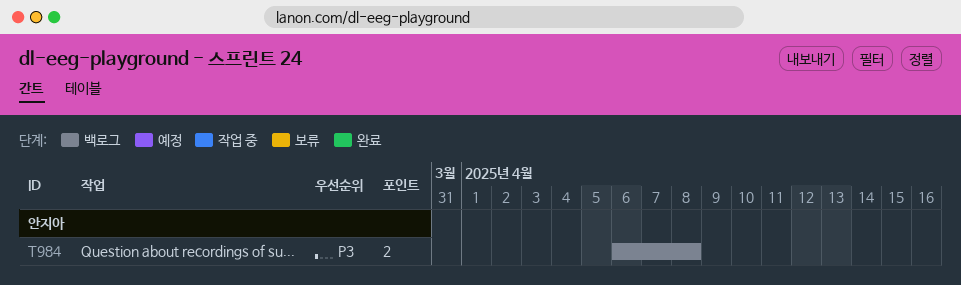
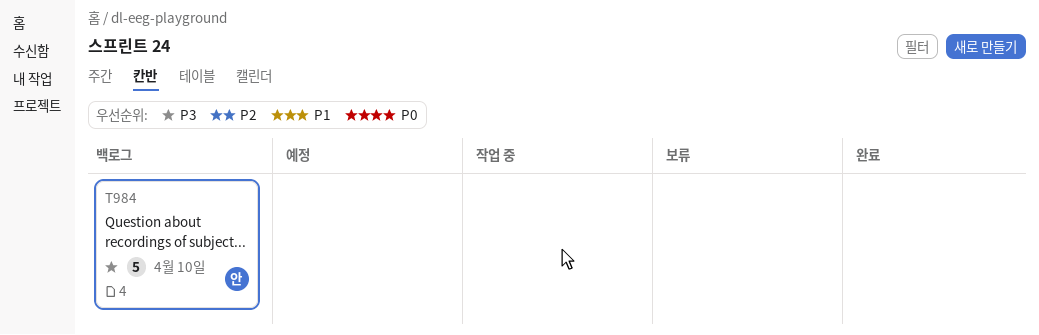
T984, estimate: 2 -> 5
T984, due: Apr 8 -> Apr 10

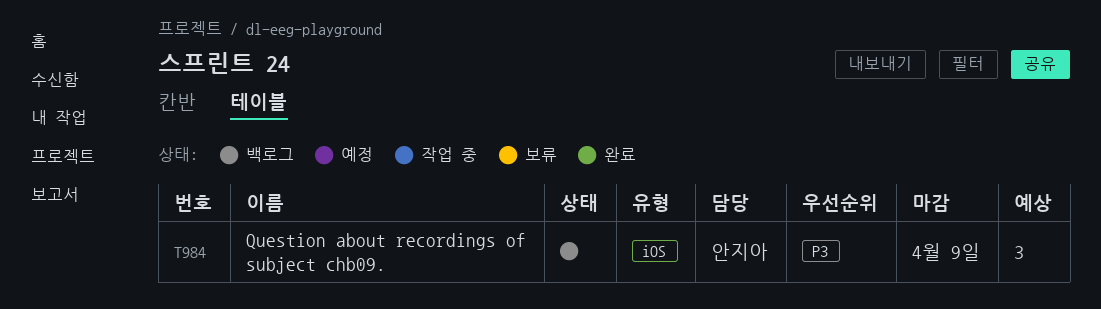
T984, estimate: 5 -> 3
T984, due: Apr 10 -> Apr 9

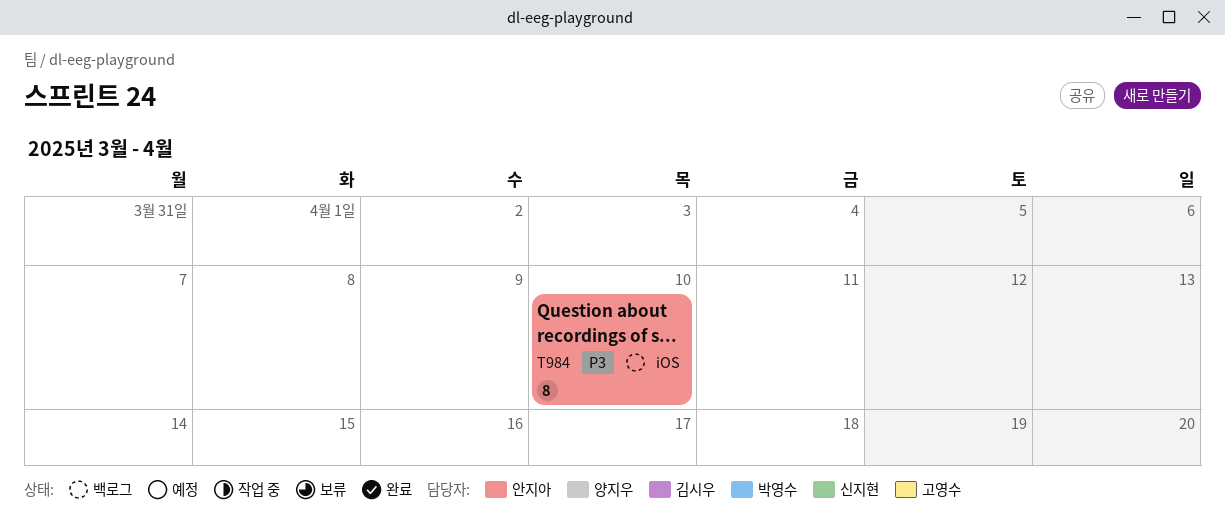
T984, estimate: 3 -> 8
T984, due: Apr 9 -> Apr 10

